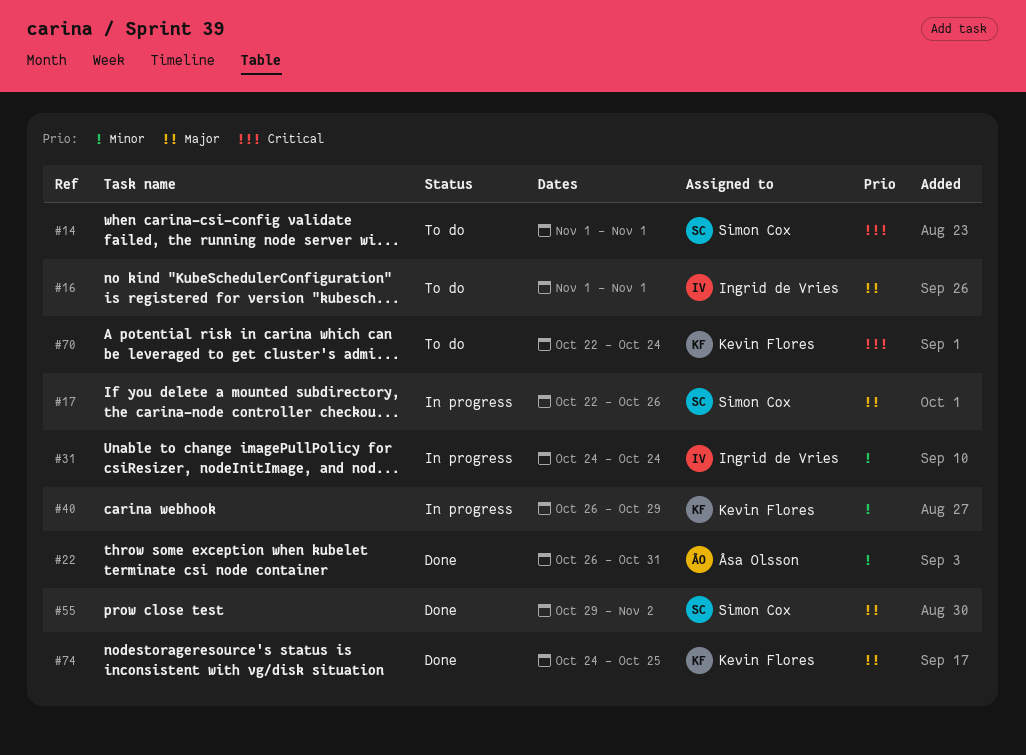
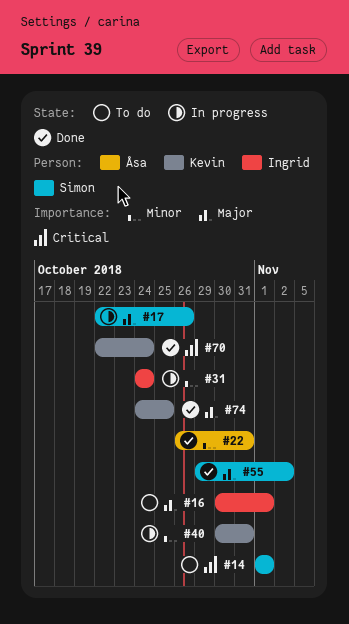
#16, start: Nov 1 -> Oct 30
#40, start: Oct 26 -> Oct 30
#40, due: Oct 29 -> Oct 31
#70, status: To do -> Done

